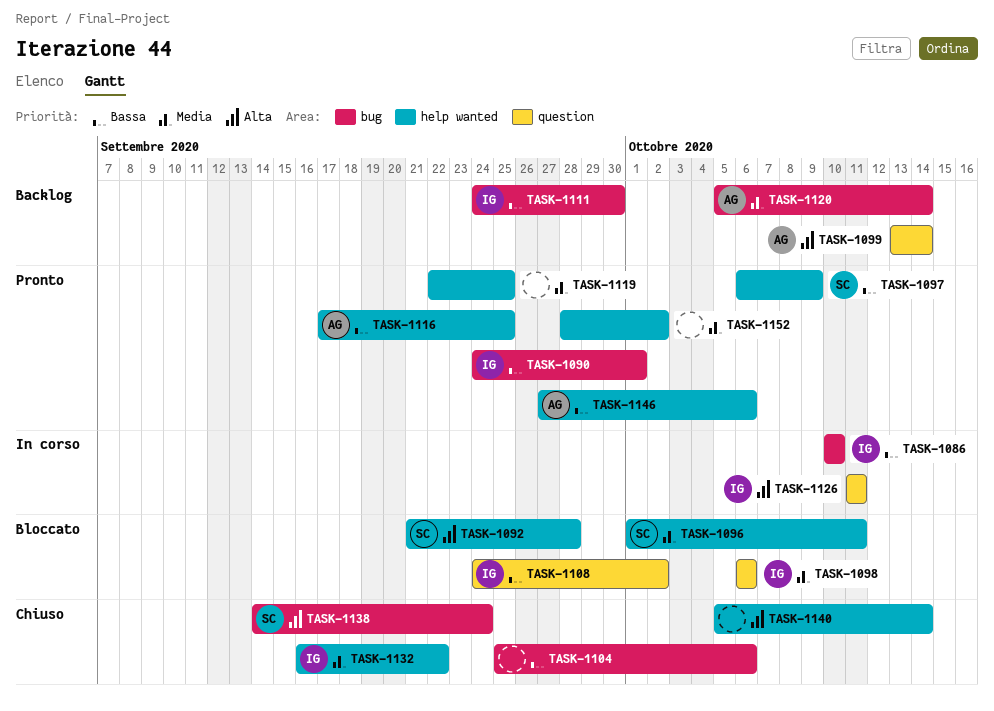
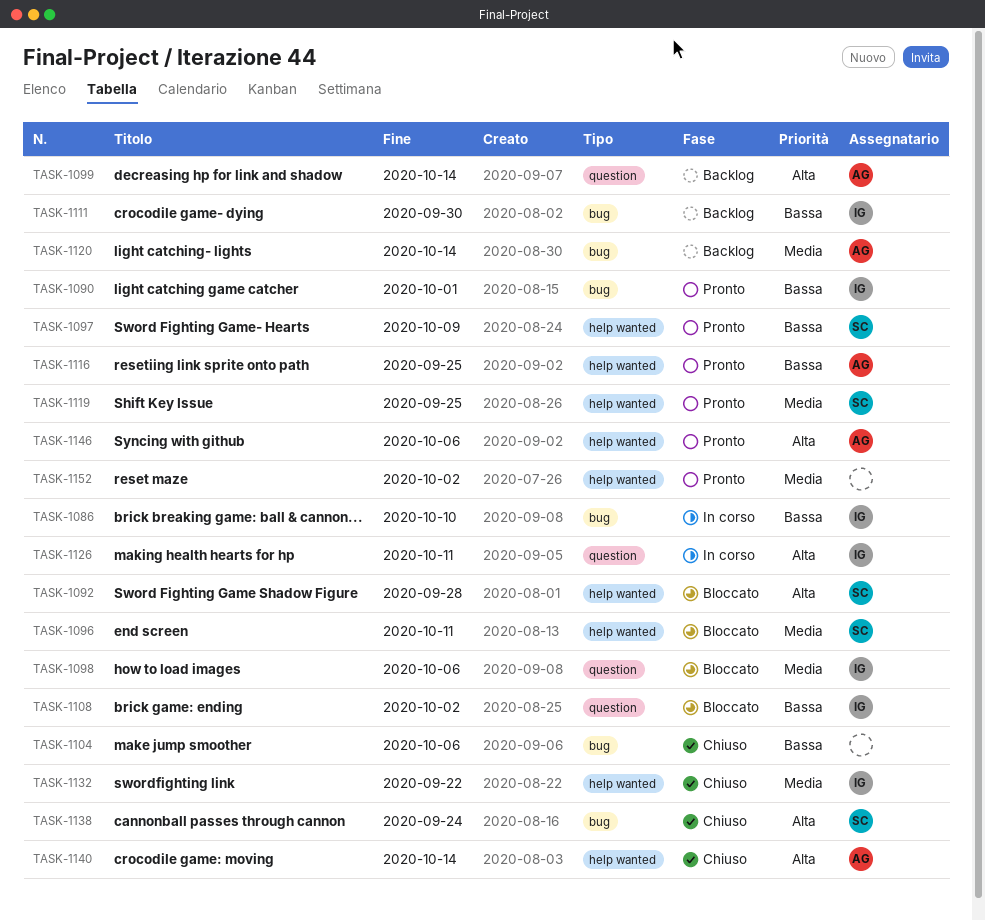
TASK-1119, owner: none -> SC
TASK-1140, owner: none -> AG
TASK-1146, priority: Bassa -> Alta

